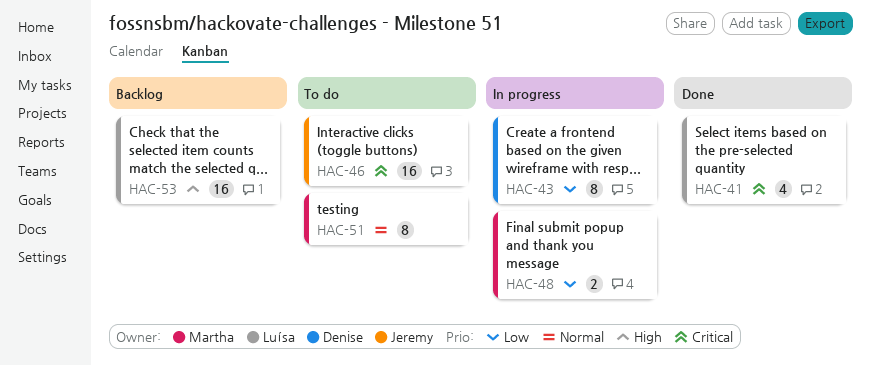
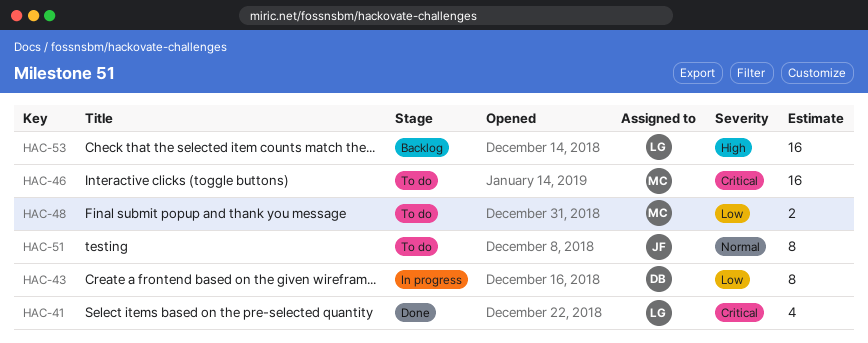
HAC-46, owner: Jeremy -> Martha
HAC-48, status: In progress -> To do
HAC-51, owner: Martha -> Jeremy

